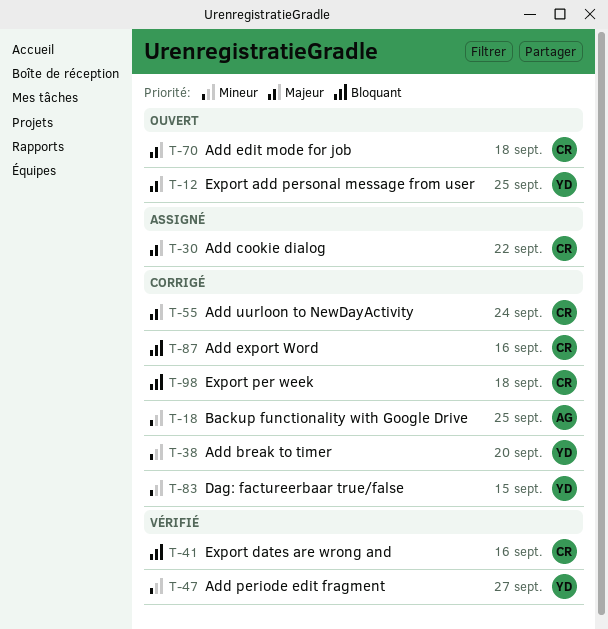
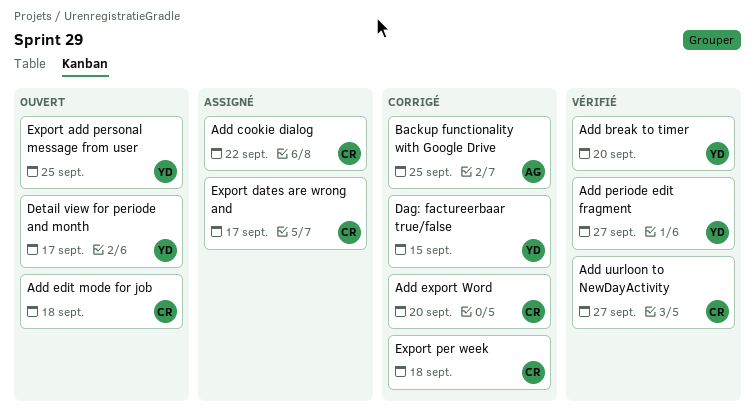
Add break to timer, status: Corrigé -> Vérifié
Add export Word, due: Sep 16 -> Sep 20
Add uurloon to NewDayActivity, status: Corrigé -> Vérifié
Add uurloon to NewDayActivity, due: Sep 24 -> Sep 27
Detail view for periode and month: none -> present
Export dates are wrong and, status: Vérifié -> Assigné
Export dates are wrong and, due: Sep 16 -> Sep 17

